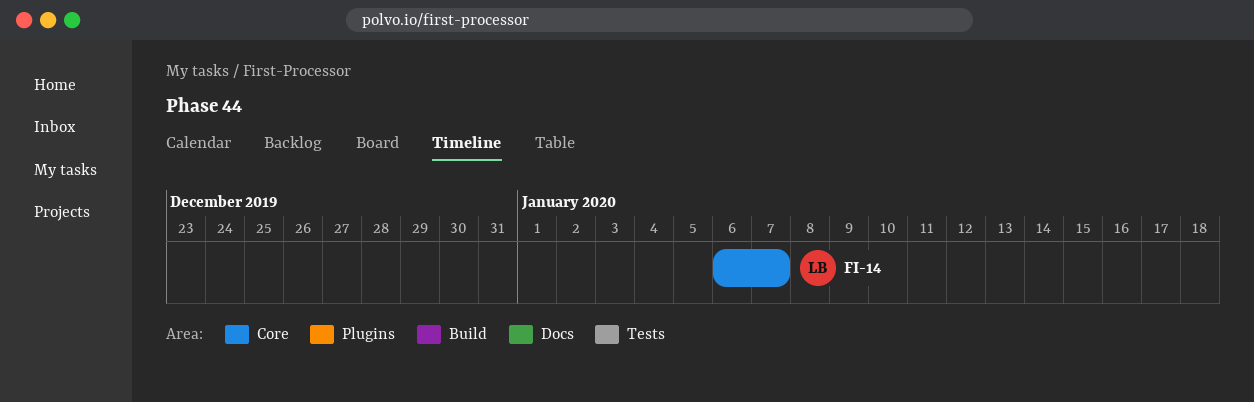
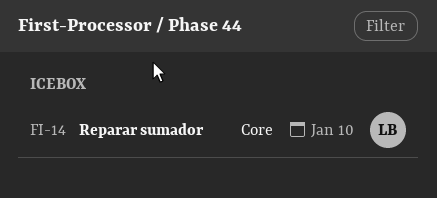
FI-14, due: Jan 7 -> Jan 10

